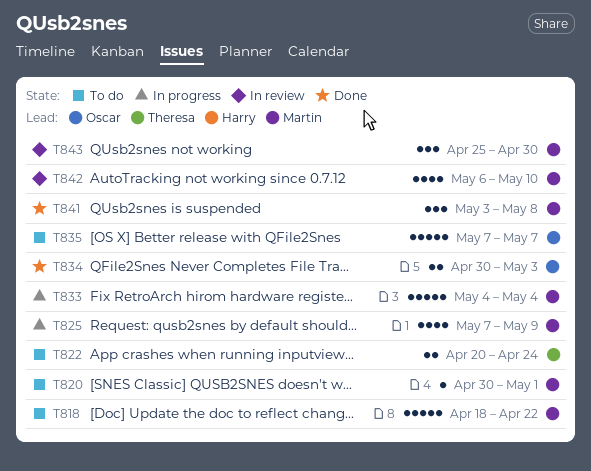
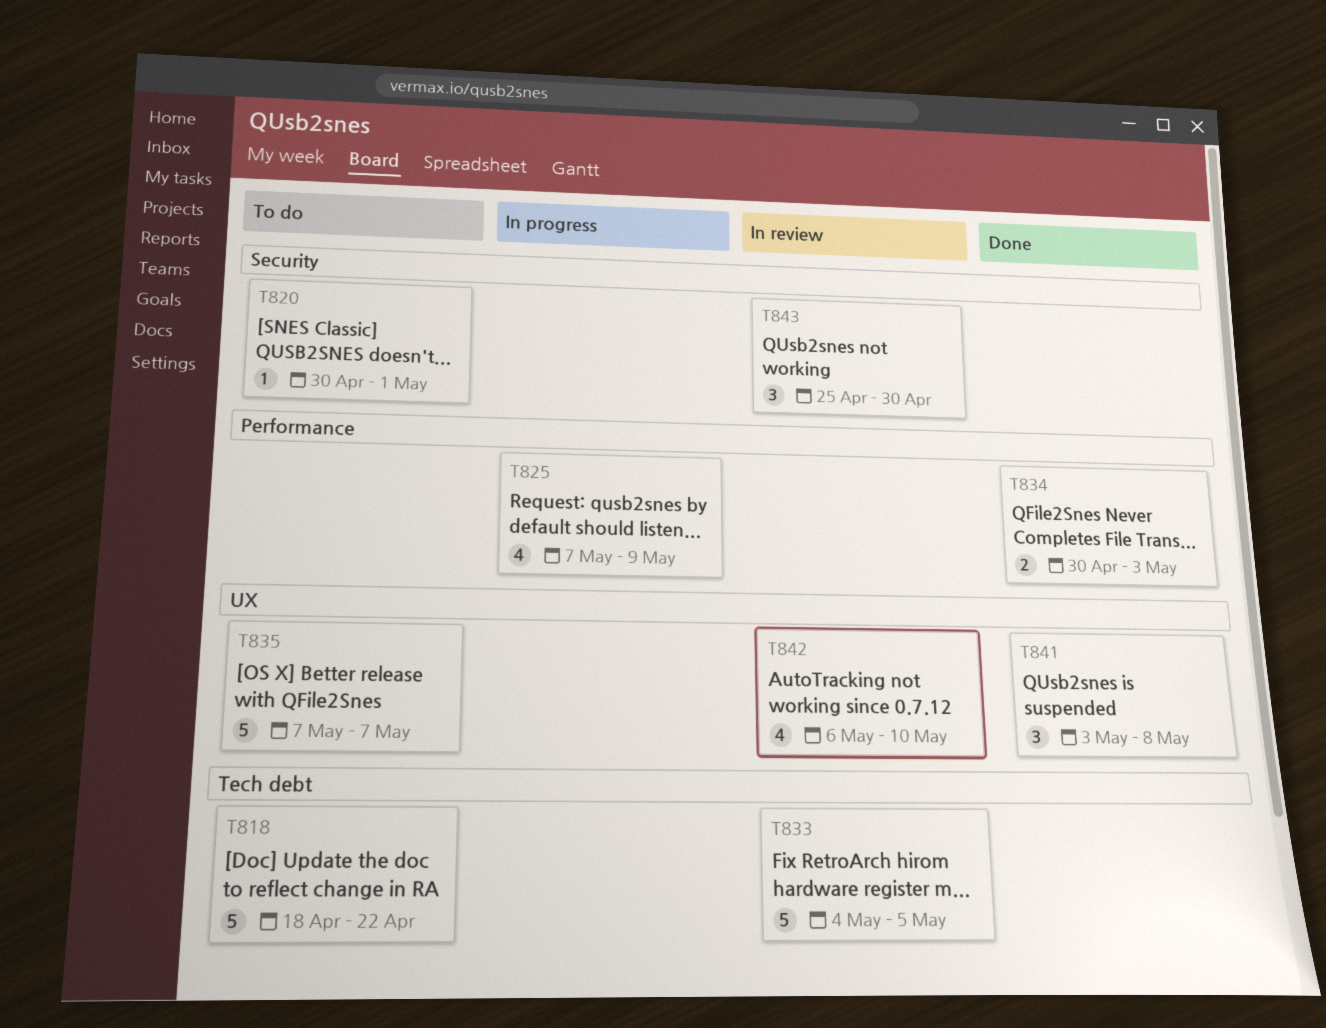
T822: present -> none
T833, status: In progress -> In review
T833, due: May 4 -> May 5

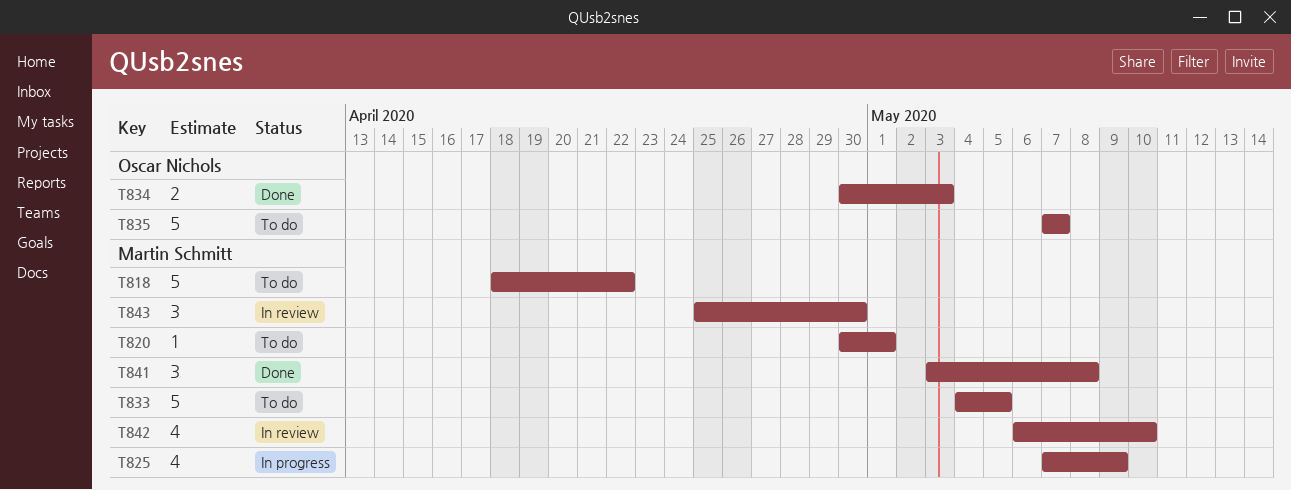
T833, status: In review -> To do

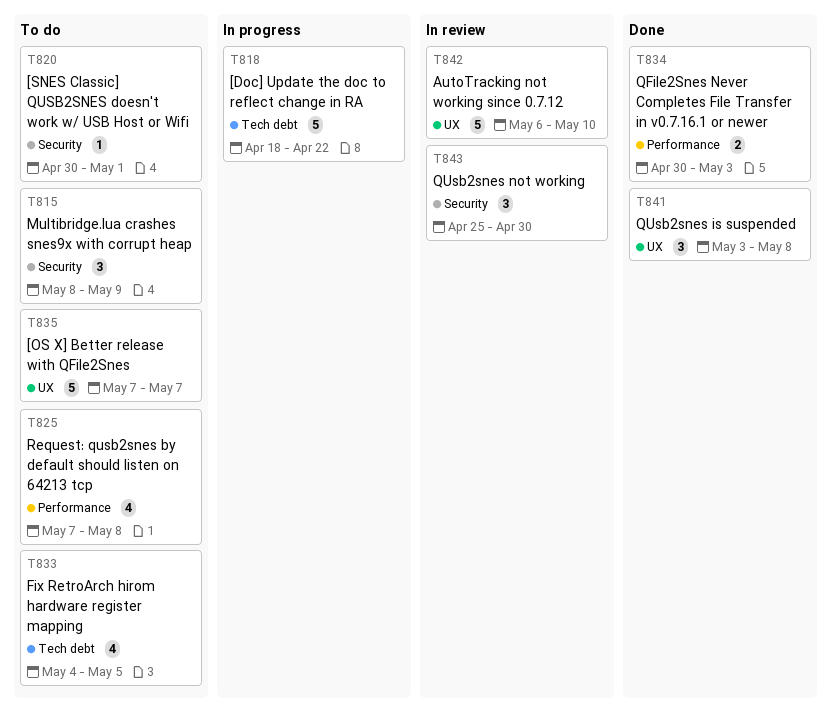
T815: none -> present
T818, status: To do -> In progress
T825, status: In progress -> To do
T825, due: May 9 -> May 8
T833, estimate: 5 -> 4
T842, estimate: 4 -> 5

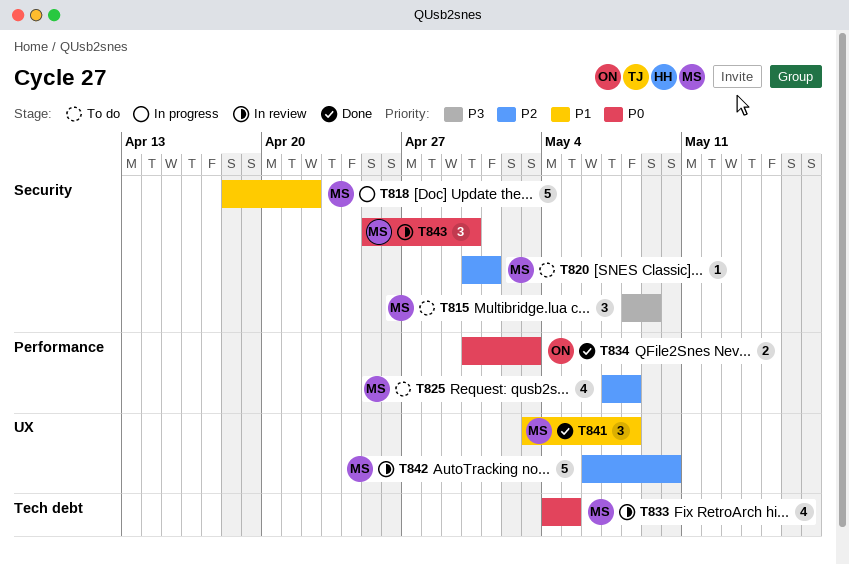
T818, label: Tech debt -> Security
T833, status: To do -> In review
T835: present -> none

